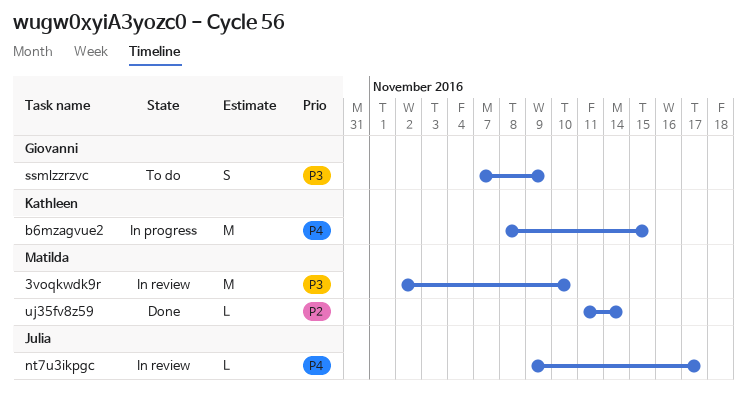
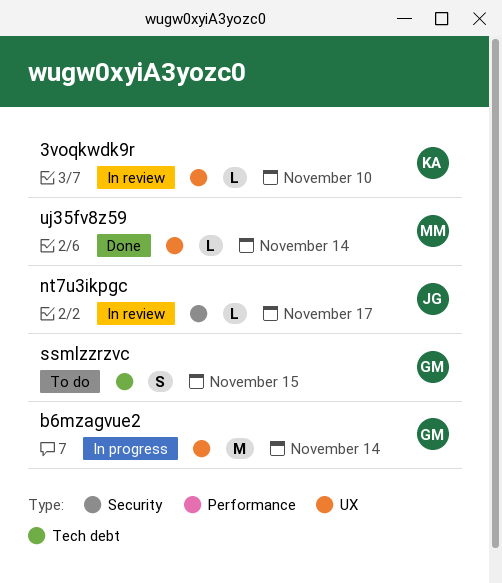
3voqkwdk9r, owner: Matilda -> Kathleen
3voqkwdk9r, estimate: M -> L
b6mzagvue2, owner: Kathleen -> Giovanni
b6mzagvue2, due: Nov 15 -> Nov 14
ssmlzzrzvc, due: Nov 9 -> Nov 15

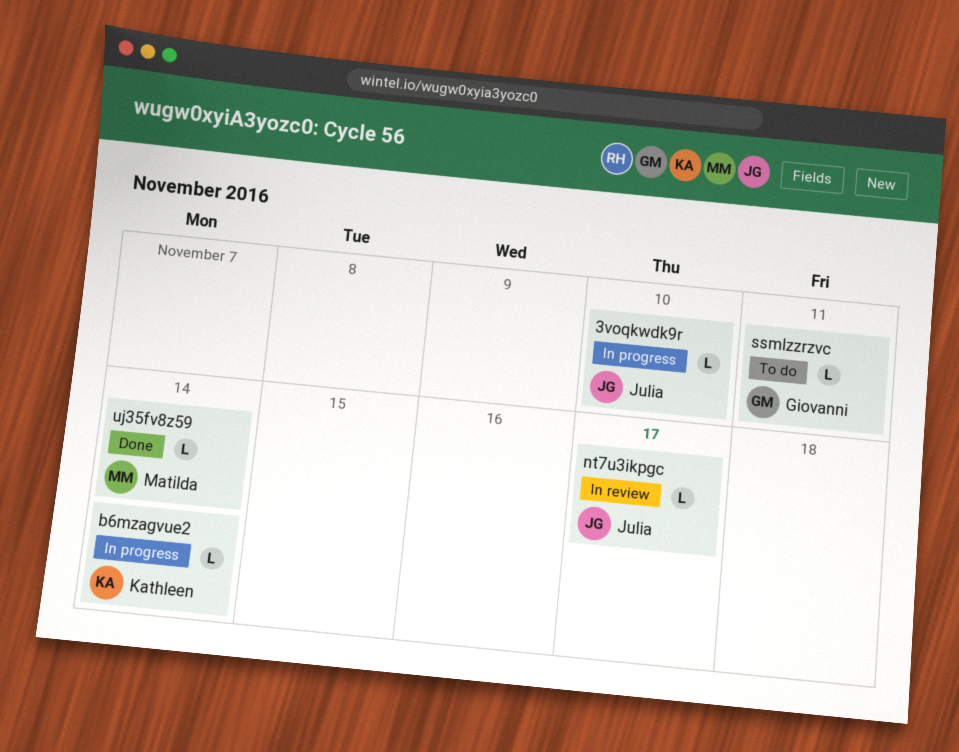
3voqkwdk9r, status: In review -> In progress
3voqkwdk9r, owner: Kathleen -> Julia
b6mzagvue2, owner: Giovanni -> Kathleen
b6mzagvue2, estimate: M -> L
ssmlzzrzvc, estimate: S -> L
ssmlzzrzvc, due: Nov 15 -> Nov 11

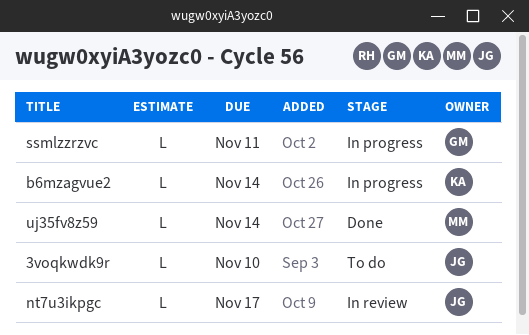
3voqkwdk9r, status: In progress -> To do
ssmlzzrzvc, status: To do -> In progress

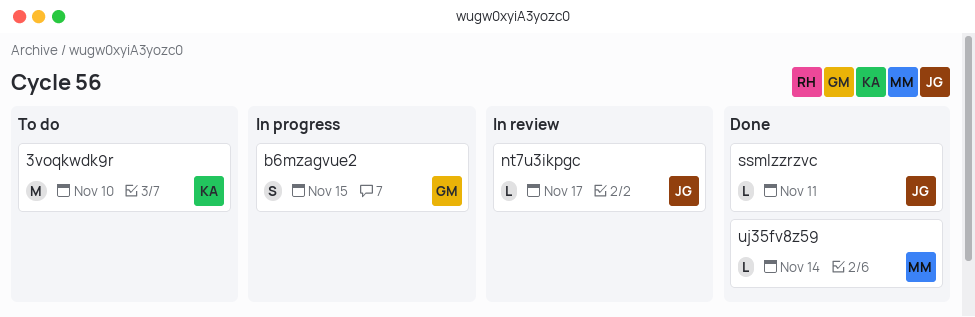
3voqkwdk9r, owner: JG -> KA
3voqkwdk9r, estimate: L -> M
b6mzagvue2, owner: KA -> GM
b6mzagvue2, estimate: L -> S
b6mzagvue2, due: Nov 14 -> Nov 15
ssmlzzrzvc, status: In progress -> Done
ssmlzzrzvc, owner: GM -> JG

